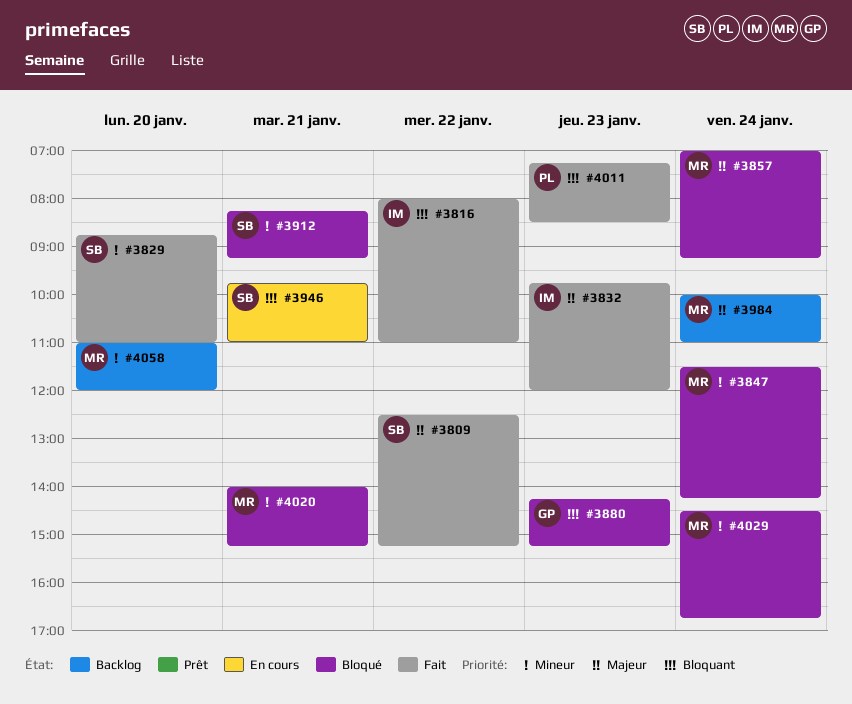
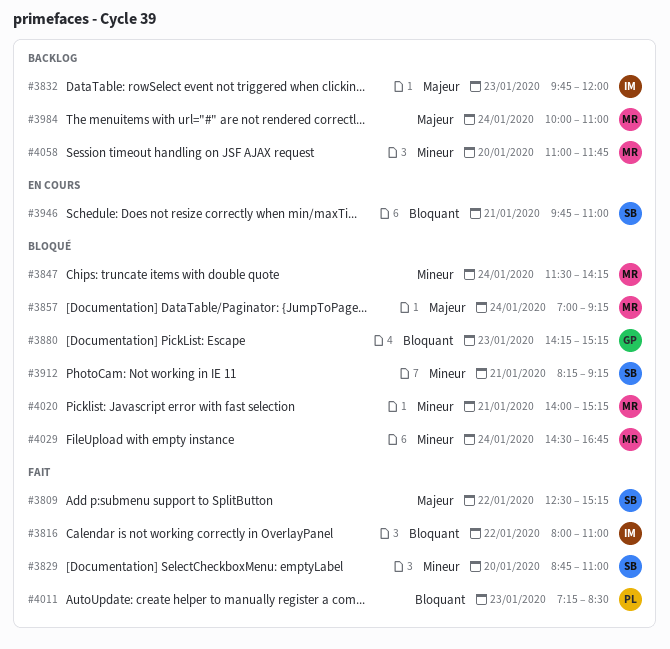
#3832, status: Fait -> Backlog
#4058, ends: 12:00 -> 11:45

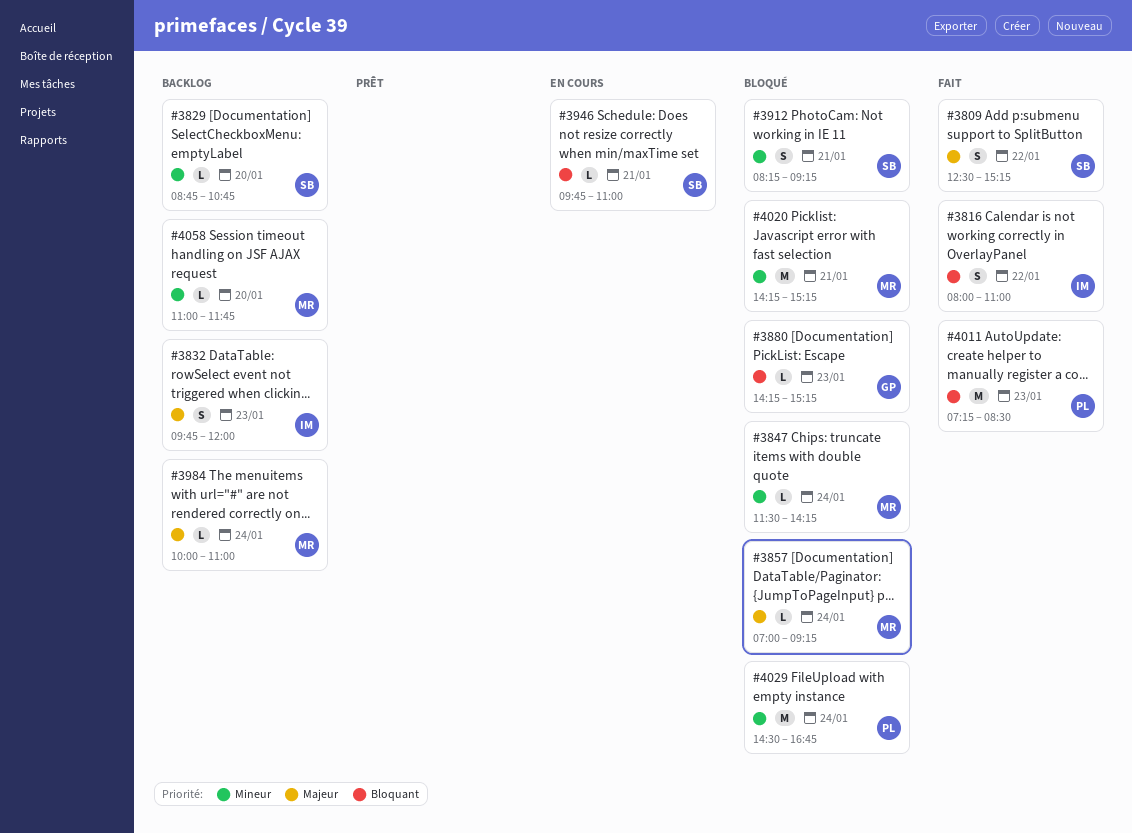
#3829, status: Fait -> Backlog
#3829, ends: 11:00 -> 10:45
#4020, begins: 14:00 -> 14:15
#4029, owner: MR -> PL

